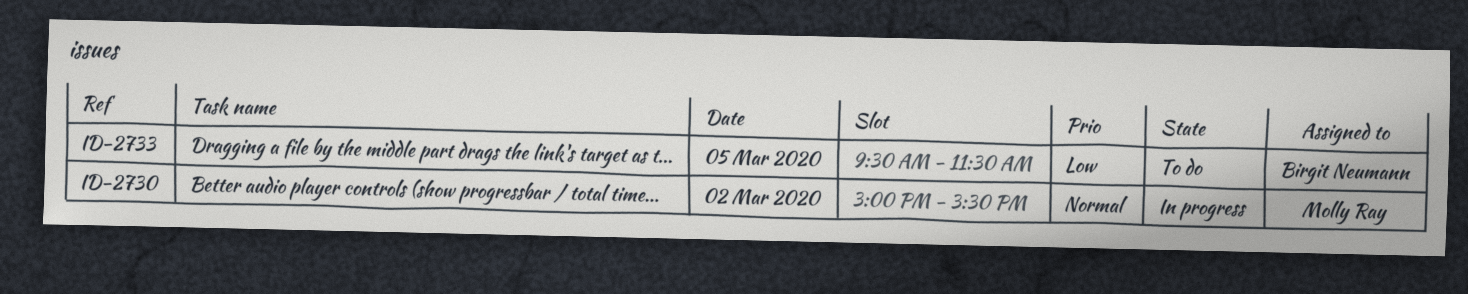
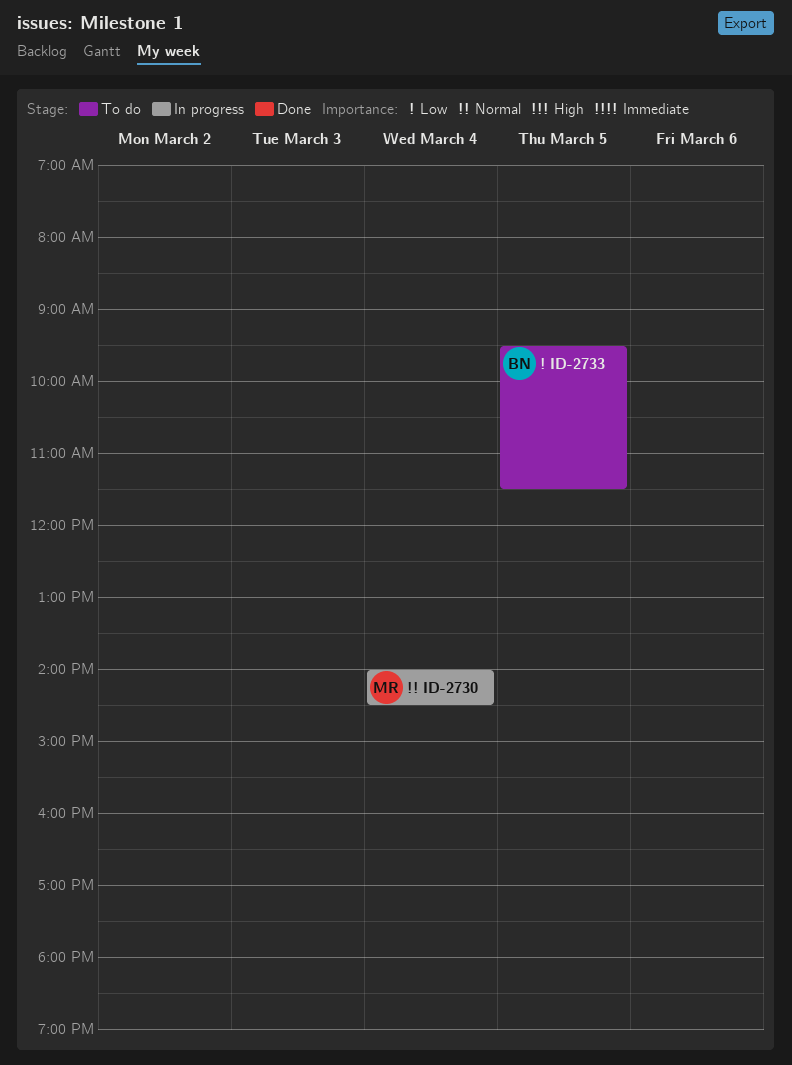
ID-2730, day: Mar 2 -> Mar 4
ID-2730, begins: 15:00 -> 14:00
ID-2730, ends: 15:30 -> 14:30

